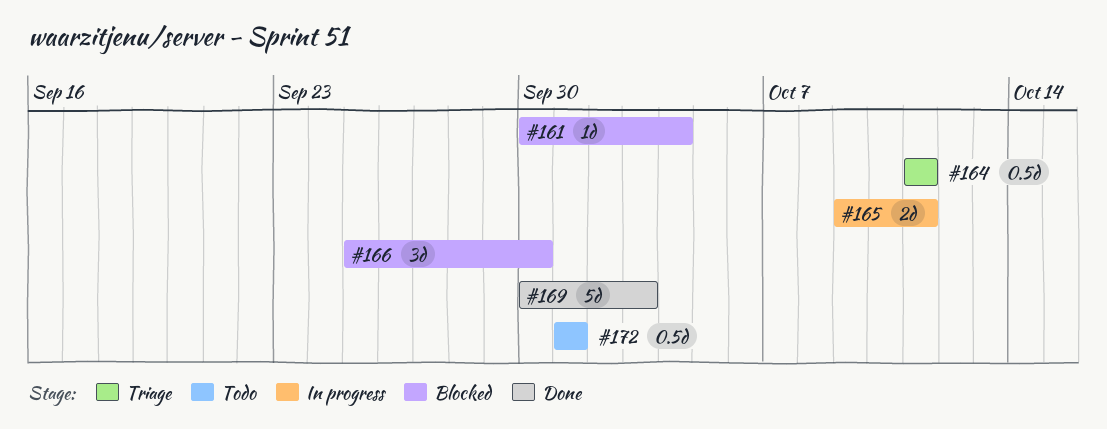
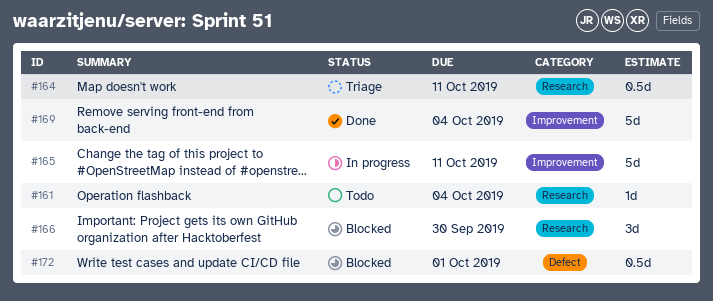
#161, status: Blocked -> Todo
#165, estimate: 2d -> 5d
#169, due: Oct 3 -> Oct 4
#172, status: Todo -> Blocked

